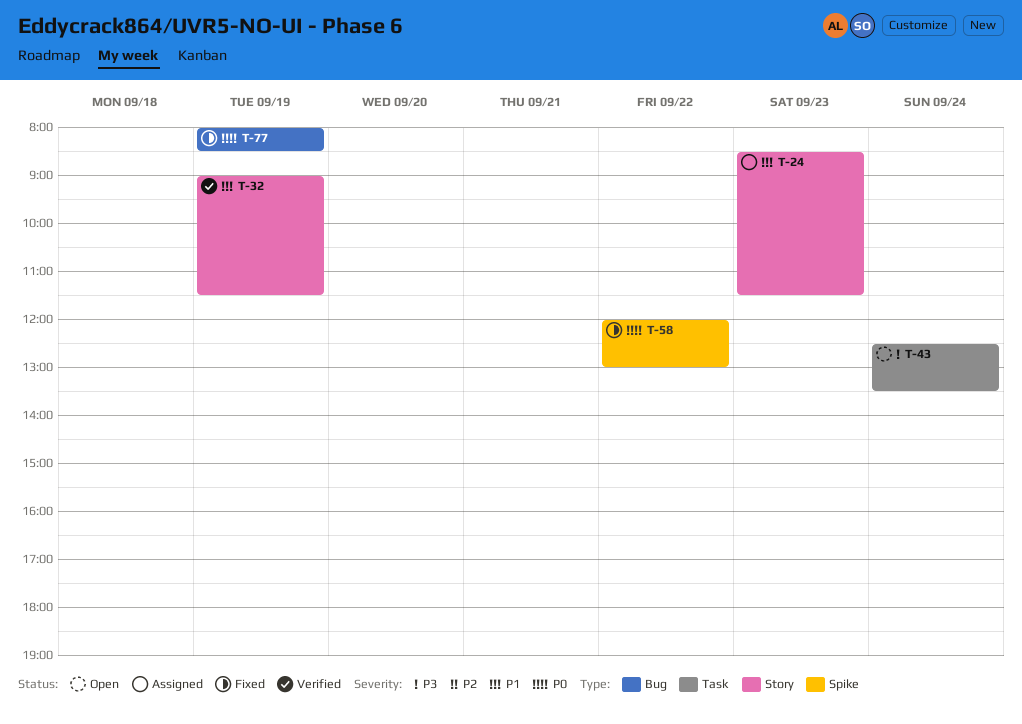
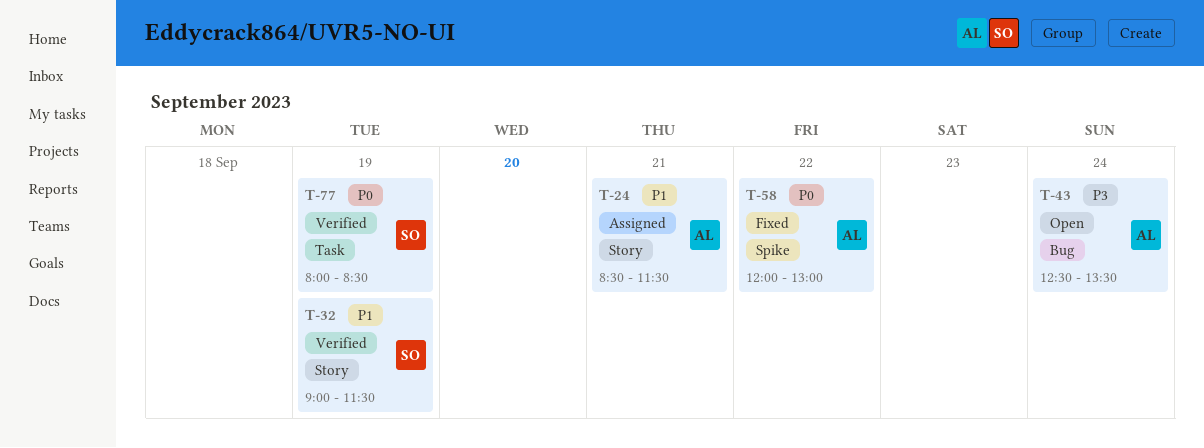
T-24, day: Sep 23 -> Sep 21
T-43, label: Task -> Bug
T-77, status: Fixed -> Verified
T-77, label: Bug -> Task

